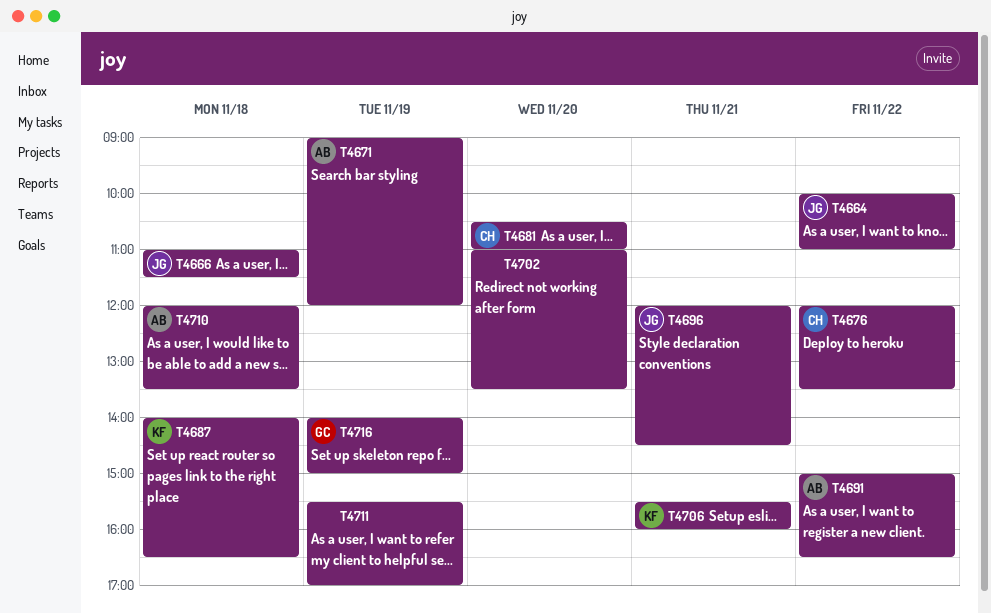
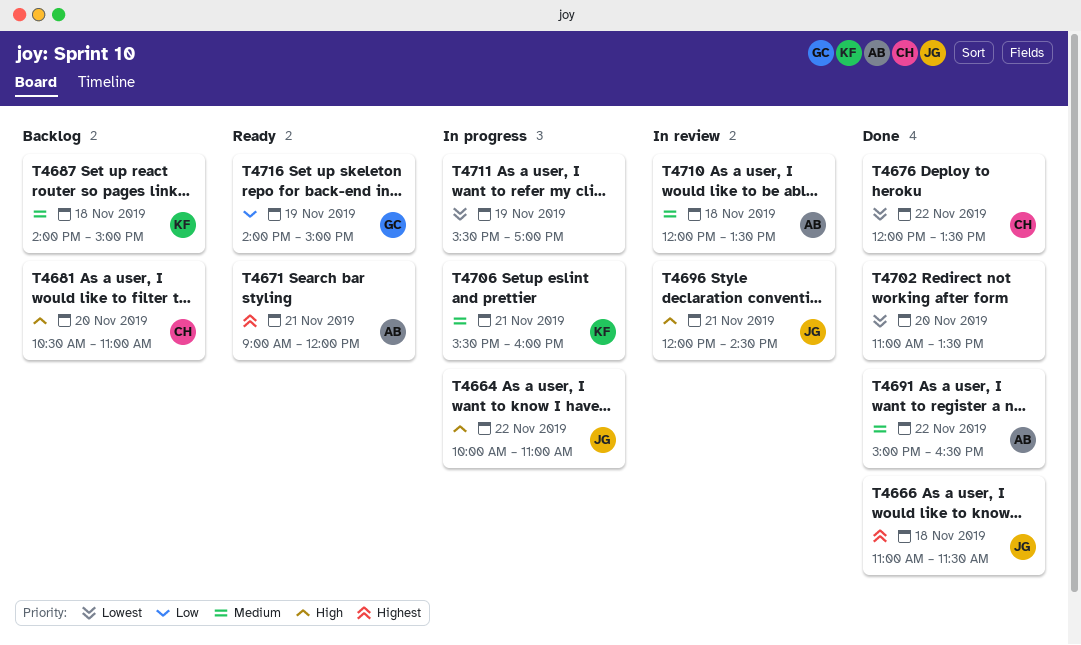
T4671, day: Nov 19 -> Nov 21
T4687, ends: 16:30 -> 15:00

